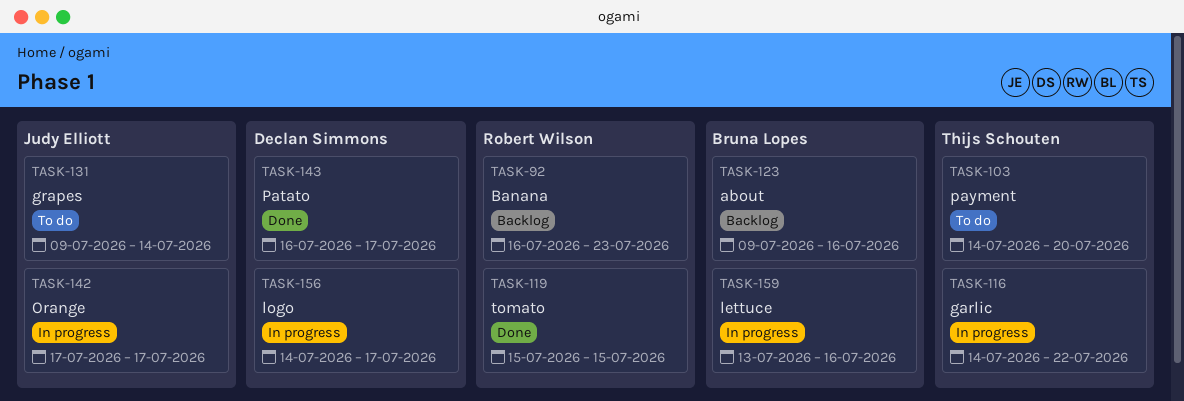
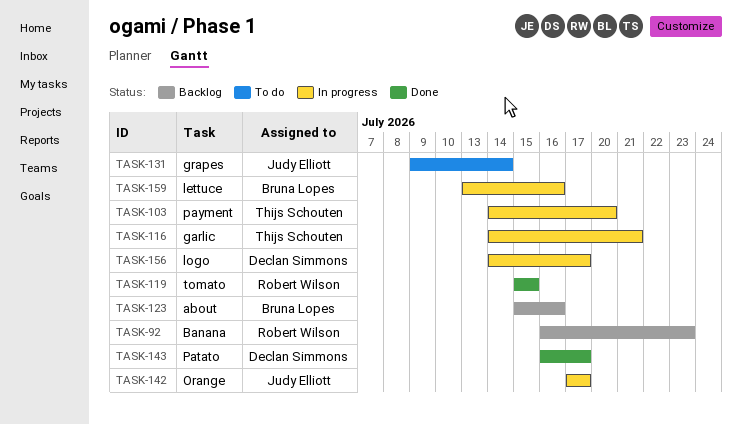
TASK-103, status: To do -> In progress
TASK-116, due: Jul 22 -> Jul 21
TASK-123, start: Jul 9 -> Jul 15

